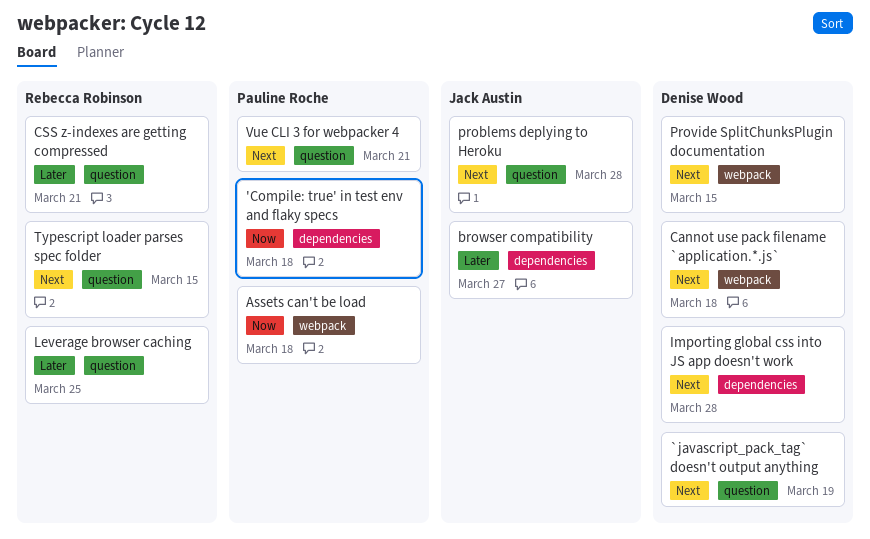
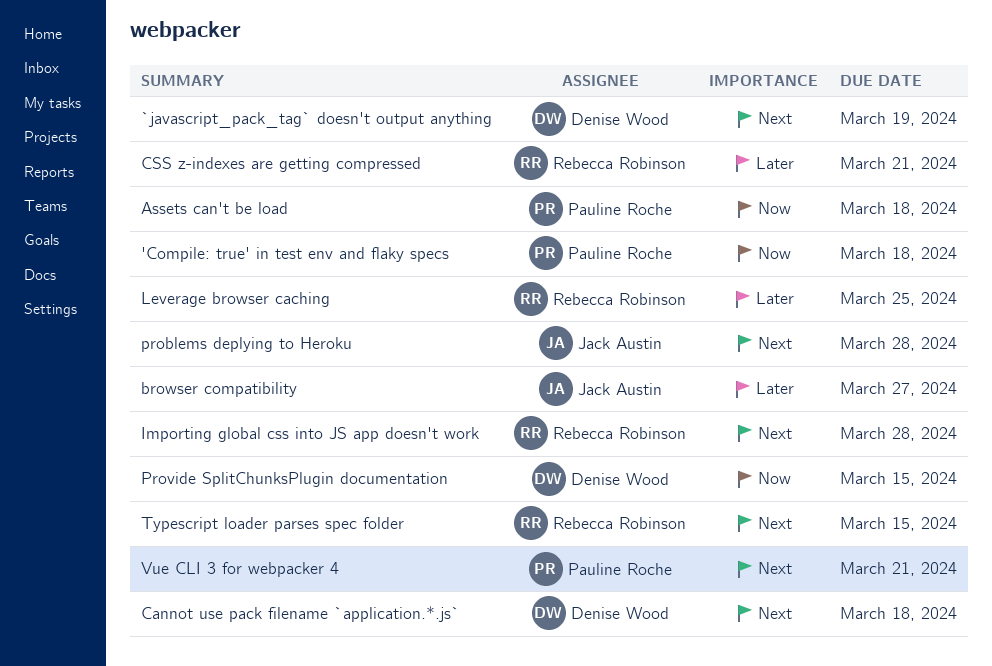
Importing global css into JS app doesn't work, owner: Denise Wood -> Rebecca Robinson
Provide SplitChunksPlugin documentation, priority: Next -> Now

